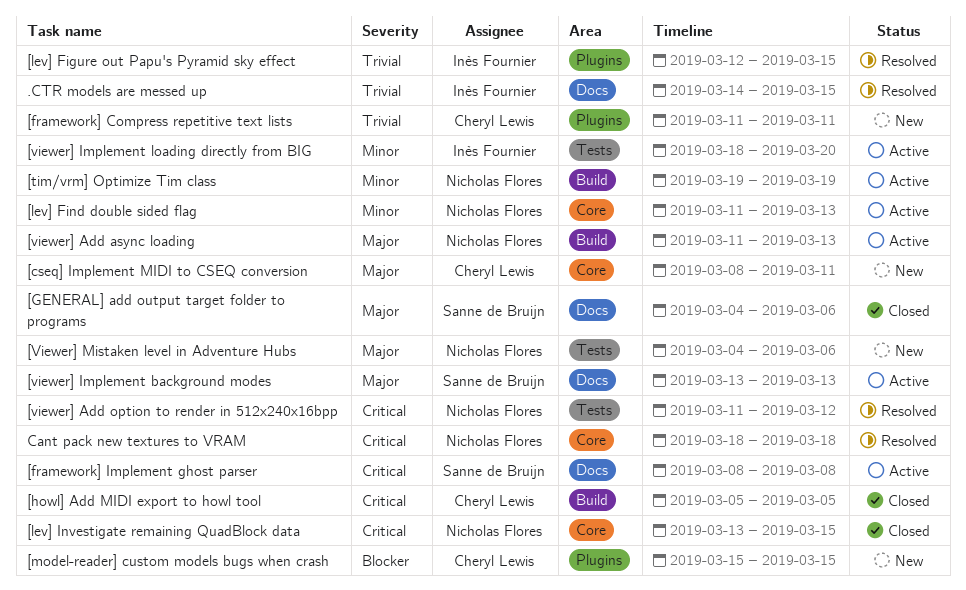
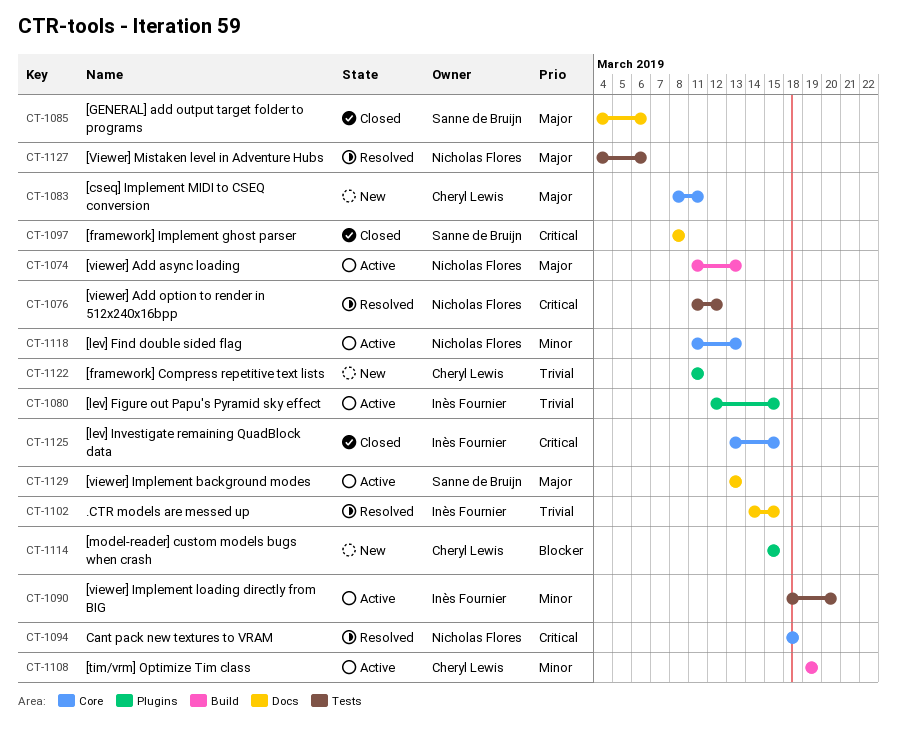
[framework] Implement ghost parser, status: Active -> Closed
[howl] Add MIDI export to howl tool: present -> none
[lev] Figure out Papu's Pyramid sky effect, status: Resolved -> Active
[lev] Investigate remaining QuadBlock data, owner: Nicholas Flores -> Inès Fournier
[tim/vrm] Optimize Tim class, owner: Nicholas Flores -> Cheryl Lewis
[Viewer] Mistaken level in Adventure Hubs, status: New -> Resolved

